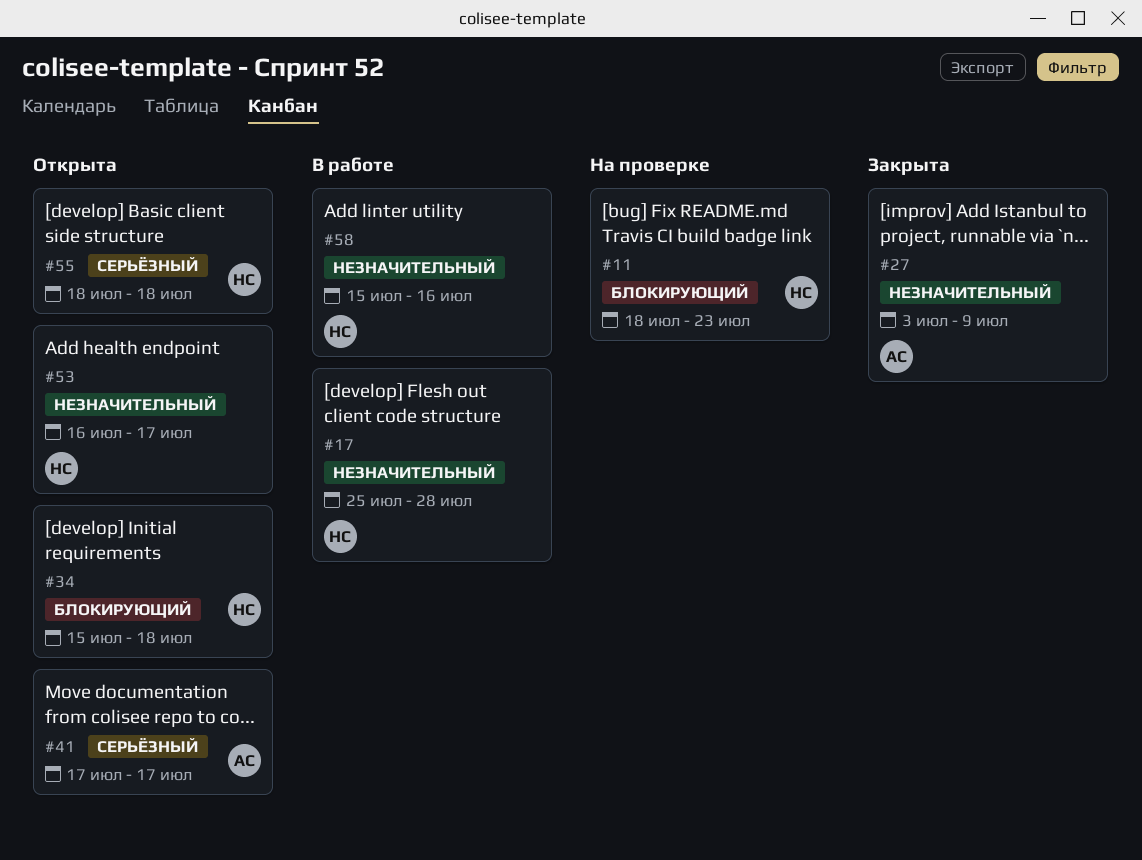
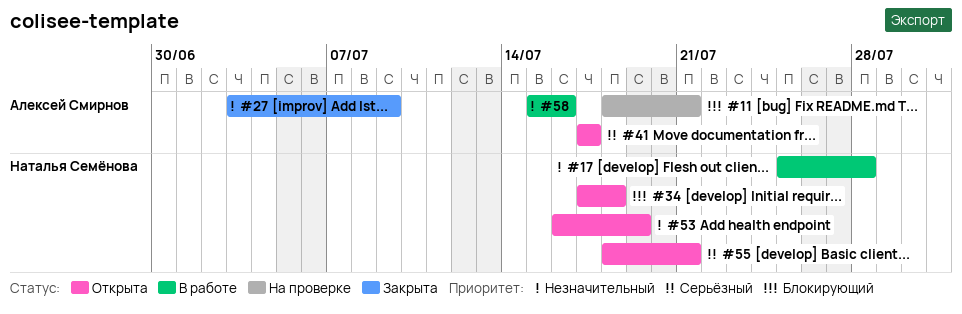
#11, owner: Наталья Семёнова -> Алексей Смирнов
#11, due: Jul 23 -> Jul 21
#34, start: Jul 15 -> Jul 17
#53, due: Jul 17 -> Jul 19
#55, due: Jul 18 -> Jul 21
#58, owner: Наталья Семёнова -> Алексей Смирнов

